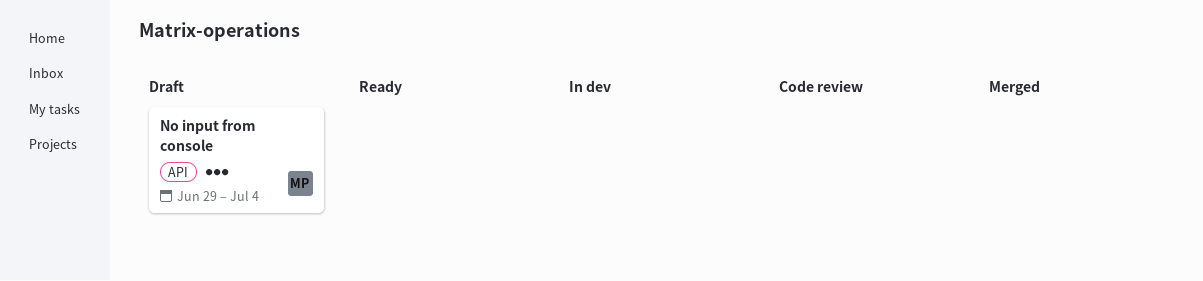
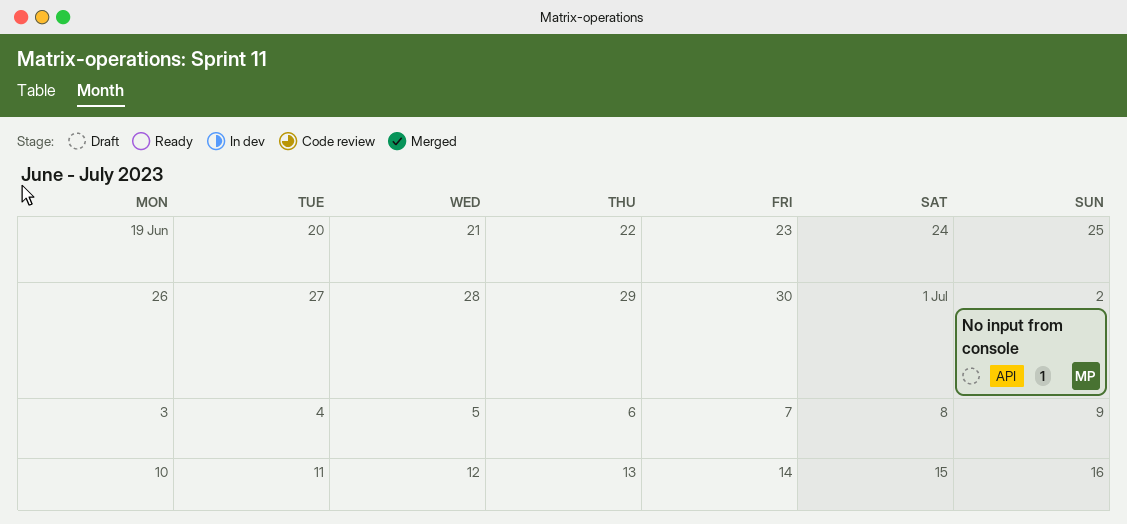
No input from console, estimate: 3 -> 1
No input from console, due: Jul 4 -> Jul 2

